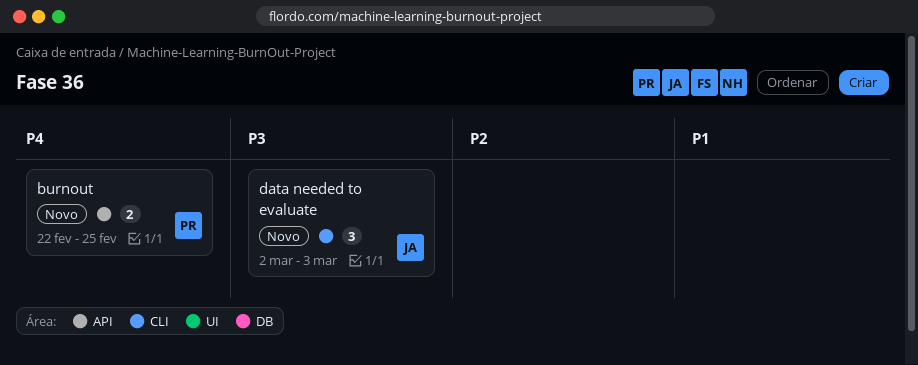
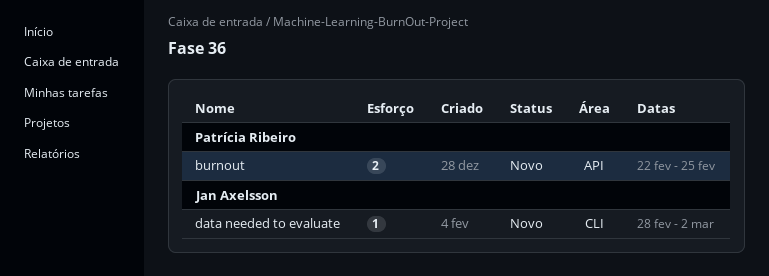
data needed to evaluate, estimate: 3 -> 1
data needed to evaluate, start: Mar 2 -> Feb 28
data needed to evaluate, due: Mar 3 -> Mar 2

